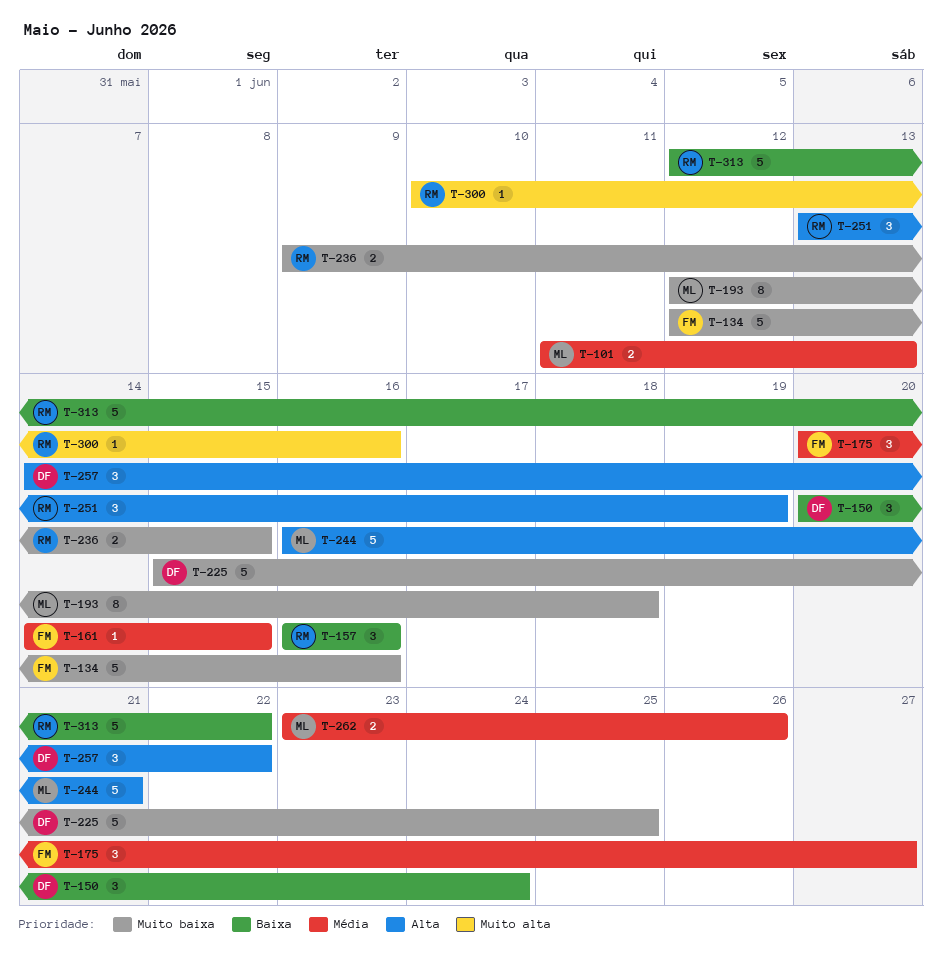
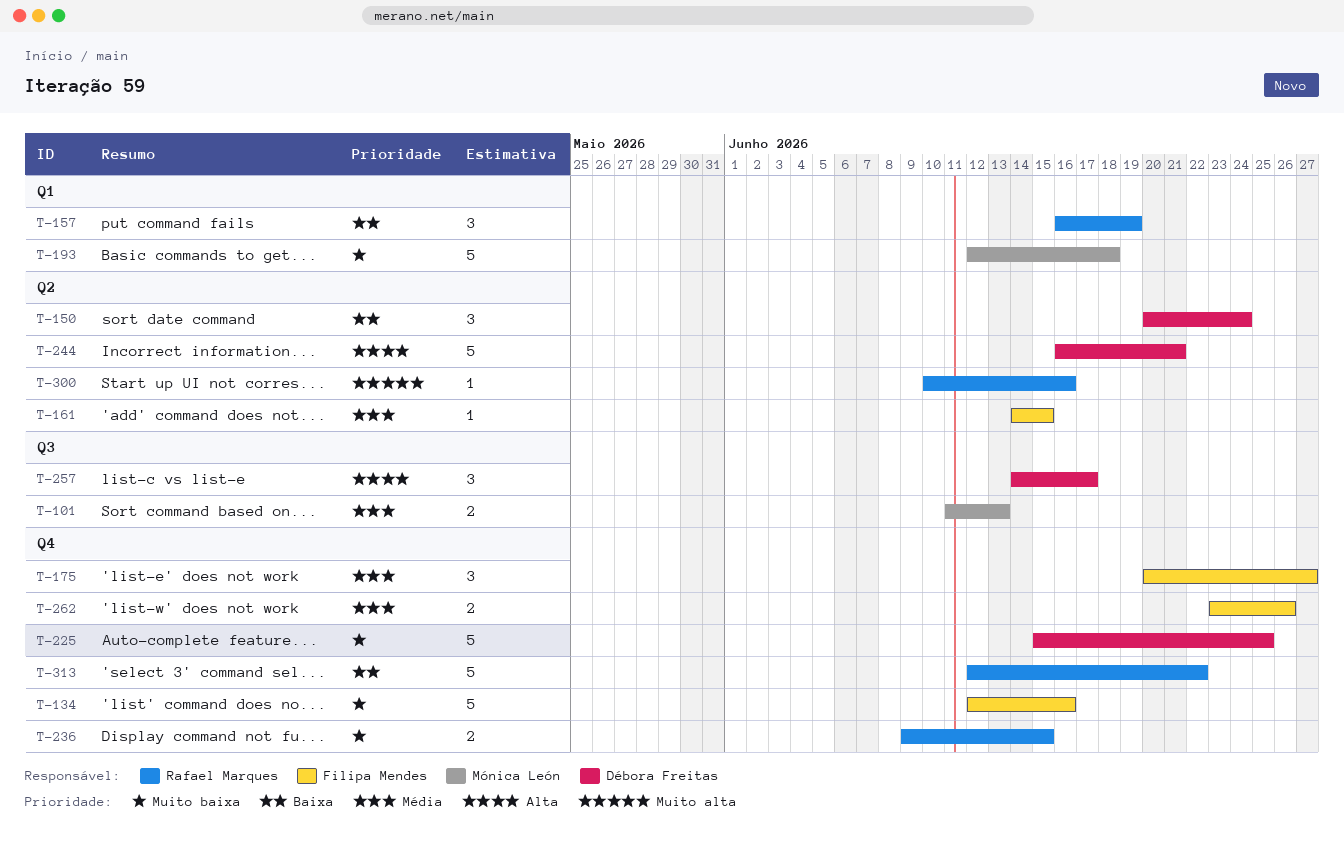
T-157, due: Jun 16 -> Jun 19
T-193, estimate: 8 -> 5
T-244, owner: Mónica León -> Débora Freitas
T-251: present -> none
T-257, due: Jun 22 -> Jun 17
T-262, owner: Mónica León -> Filipa Mendes

